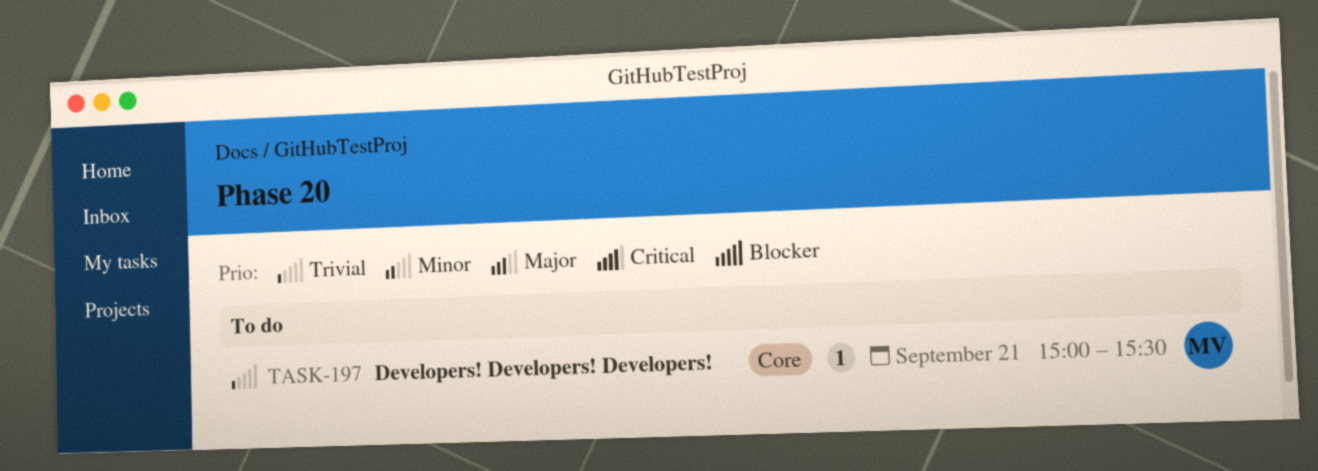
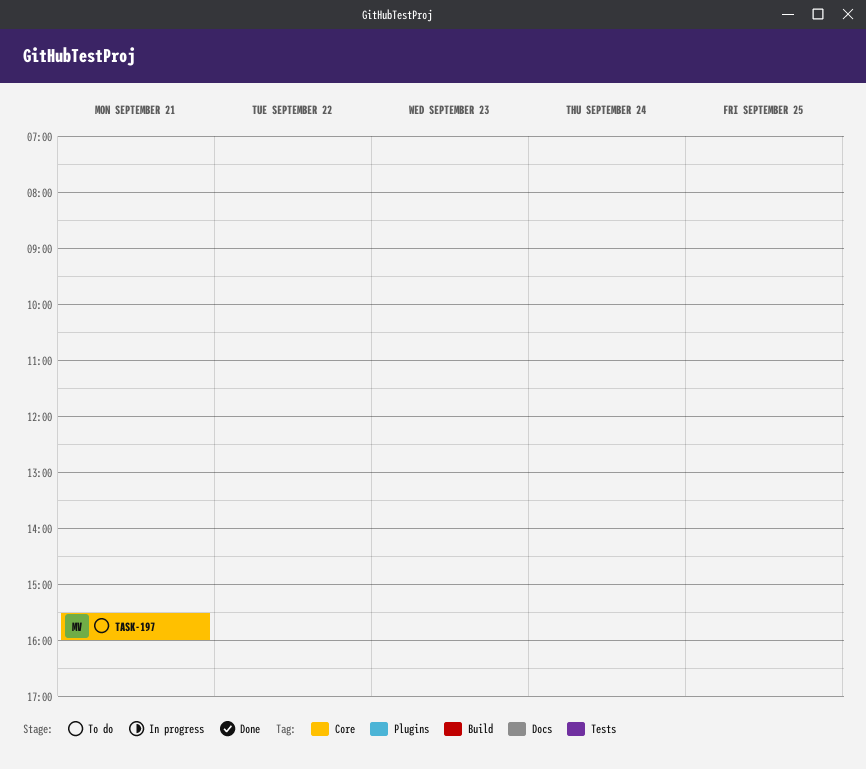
TASK-197, begins: 15:00 -> 15:30
TASK-197, ends: 15:30 -> 16:00

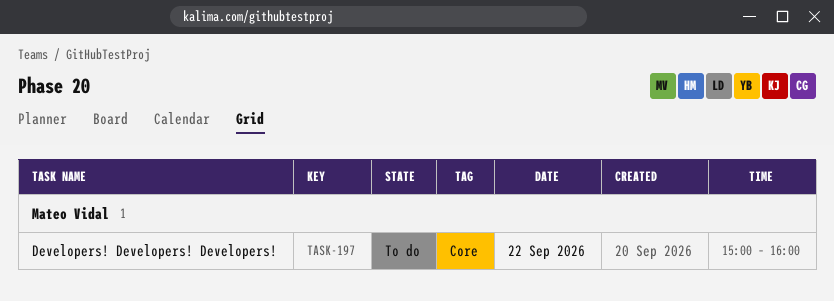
TASK-197, day: Sep 21 -> Sep 22
TASK-197, begins: 15:30 -> 15:00

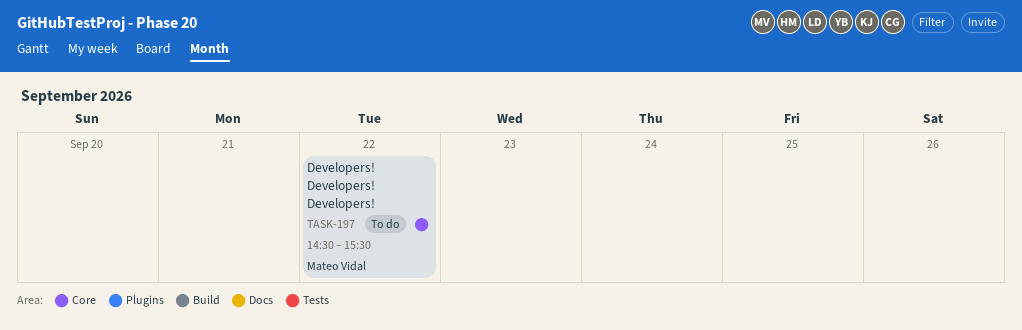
TASK-197, begins: 15:00 -> 14:30
TASK-197, ends: 16:00 -> 15:30

